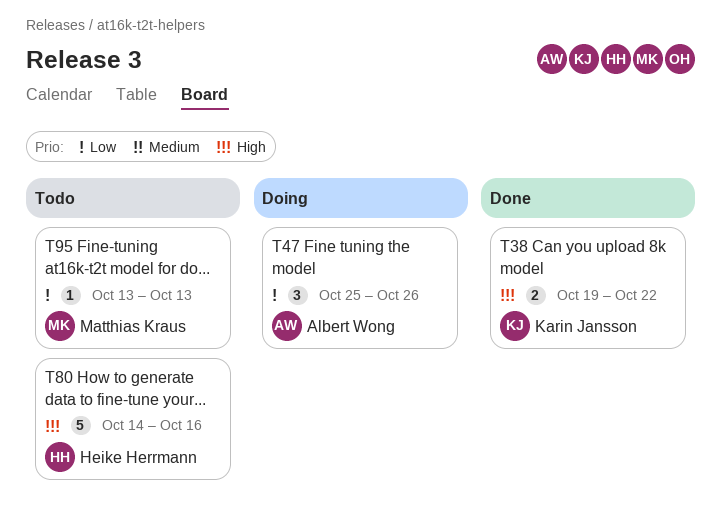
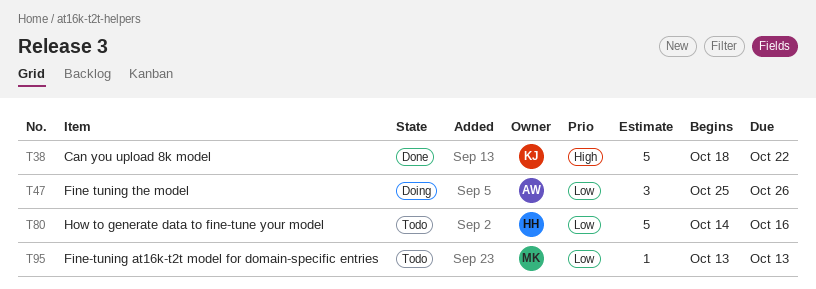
T38, estimate: 2 -> 5
T38, start: Oct 19 -> Oct 18
T80, priority: High -> Low

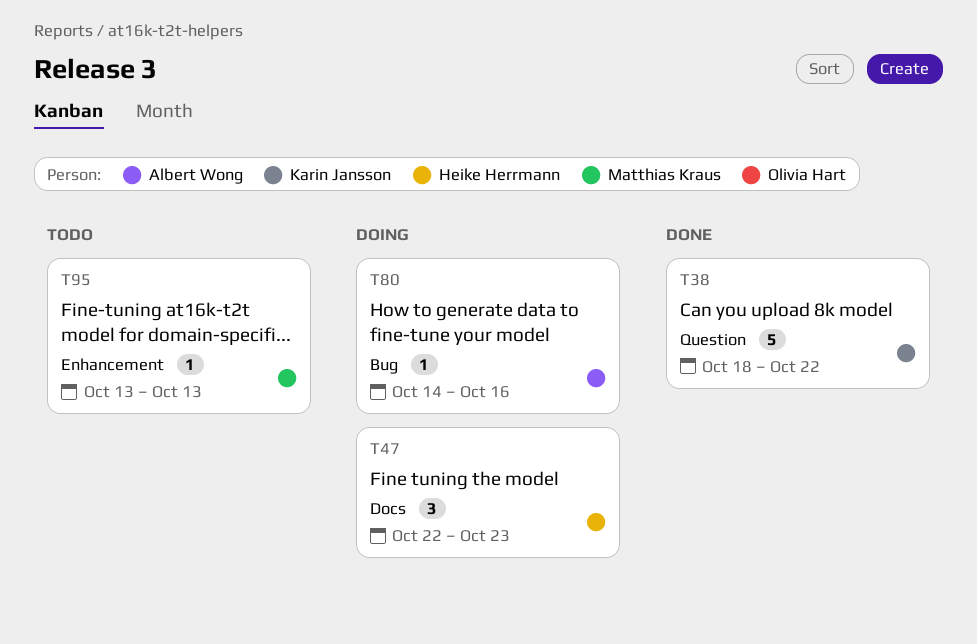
T47, owner: Albert Wong -> Heike Herrmann
T47, start: Oct 25 -> Oct 22
T47, due: Oct 26 -> Oct 23
T80, status: Todo -> Doing
T80, owner: Heike Herrmann -> Albert Wong
T80, estimate: 5 -> 1

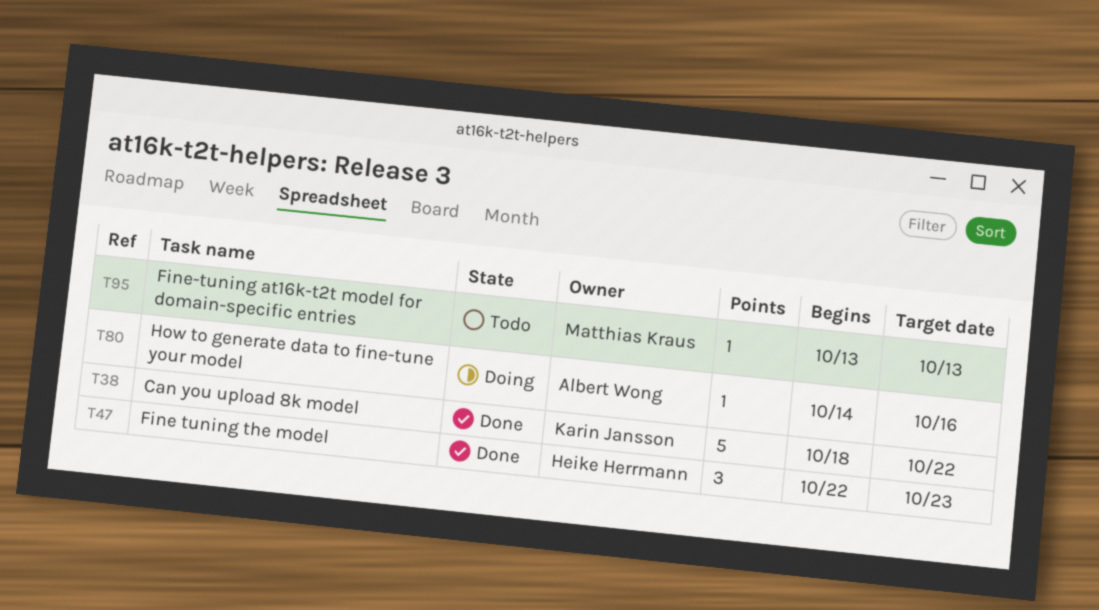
T47, status: Doing -> Done

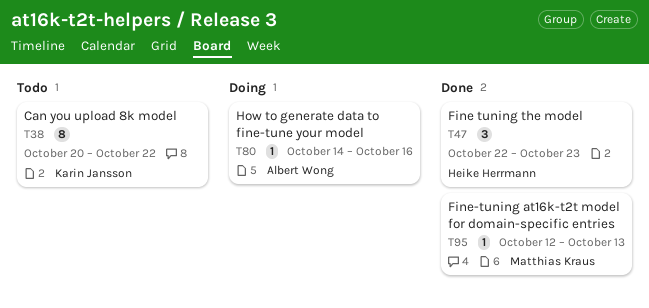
T38, status: Done -> Todo
T38, estimate: 5 -> 8
T38, start: Oct 18 -> Oct 20
T95, status: Todo -> Done
T95, start: Oct 13 -> Oct 12

